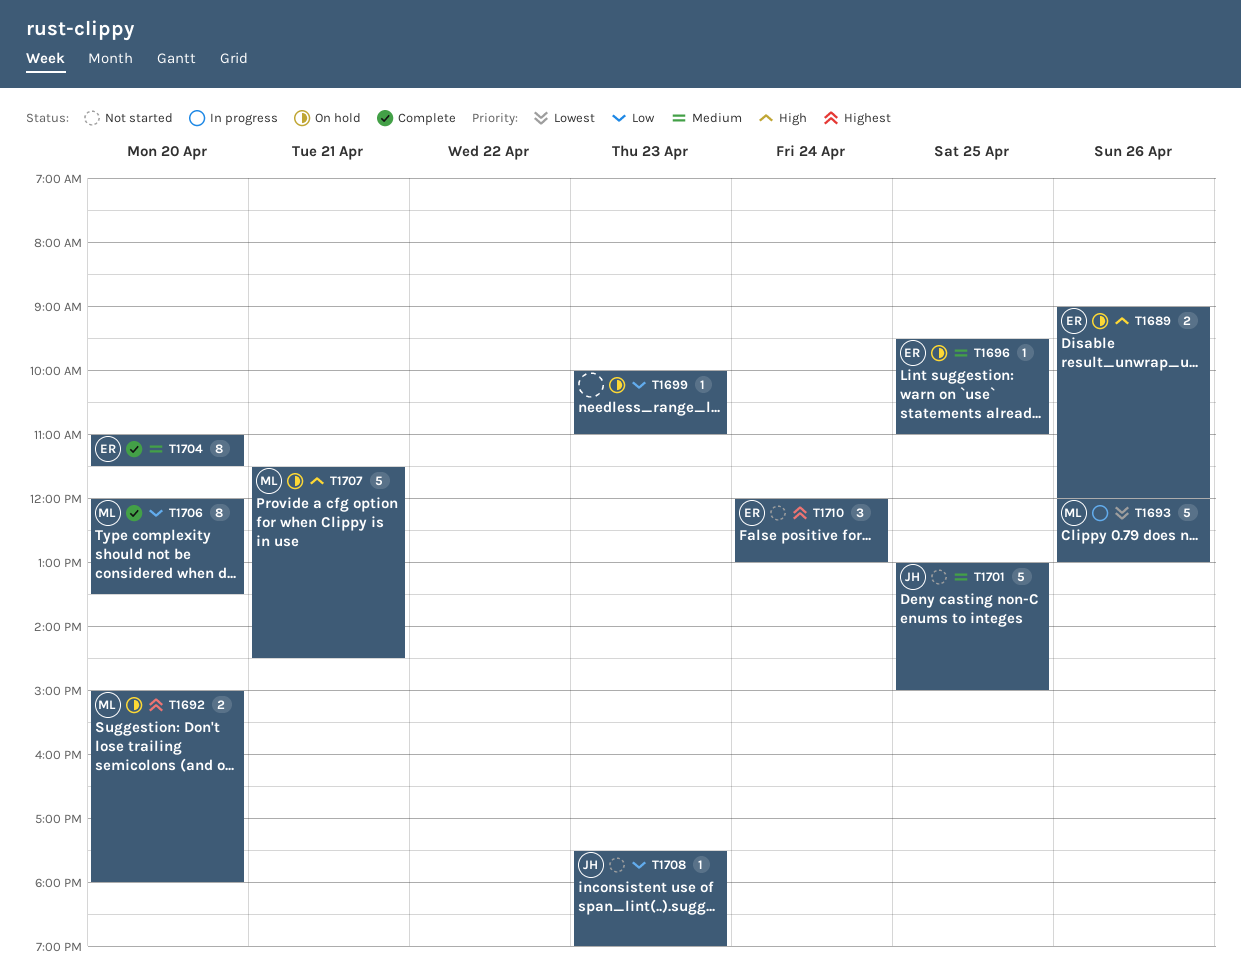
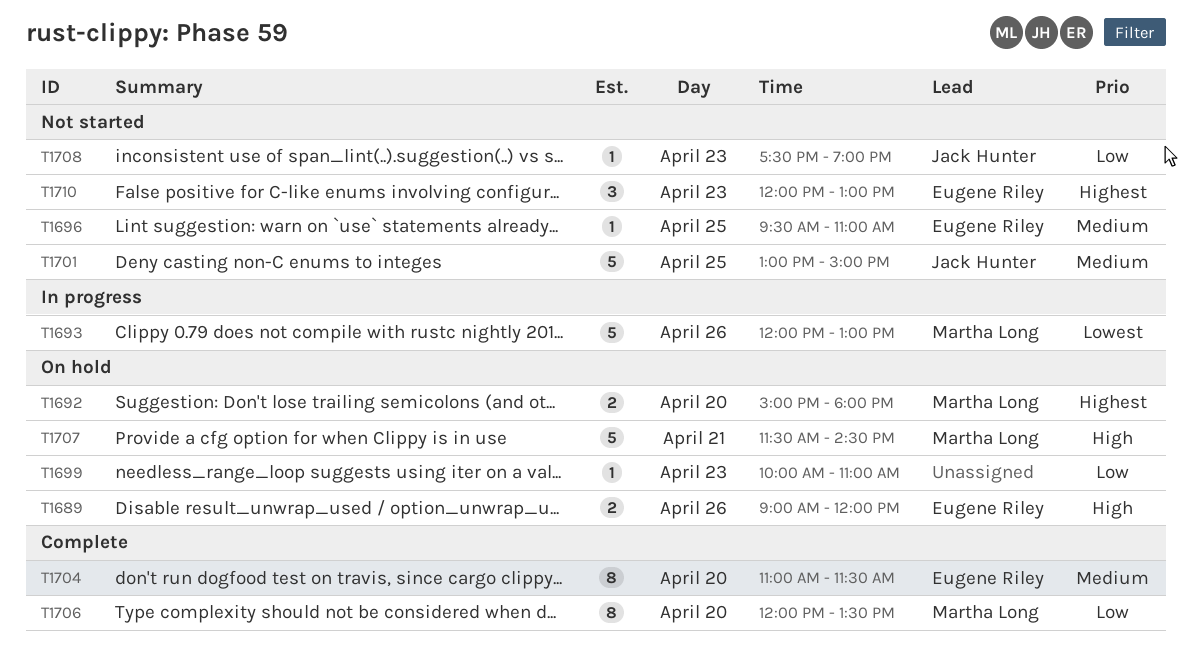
T1696, status: On hold -> Not started
T1710, day: Apr 24 -> Apr 23

